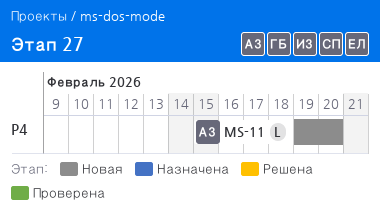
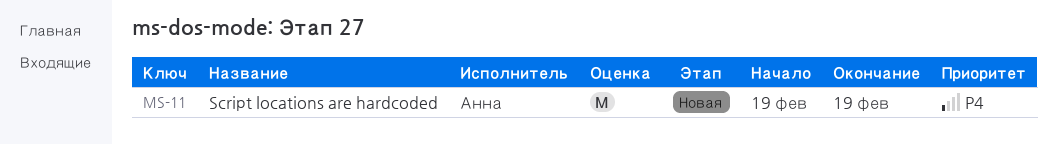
MS-11, estimate: L -> M
MS-11, due: Feb 20 -> Feb 19

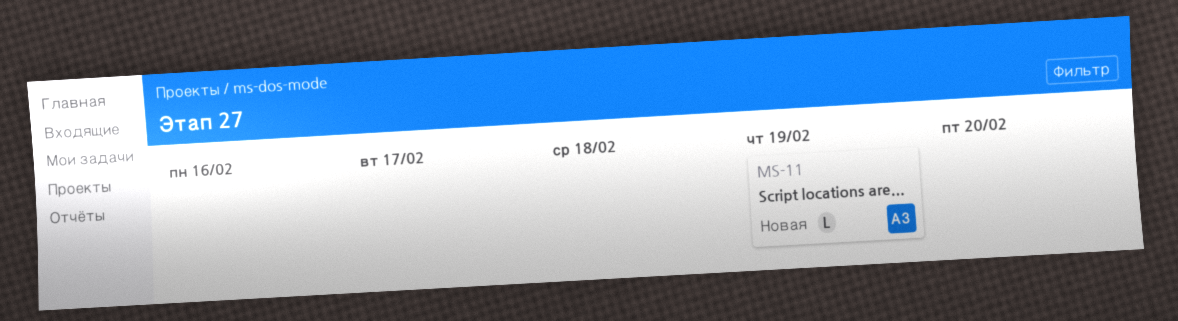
MS-11, estimate: M -> L

